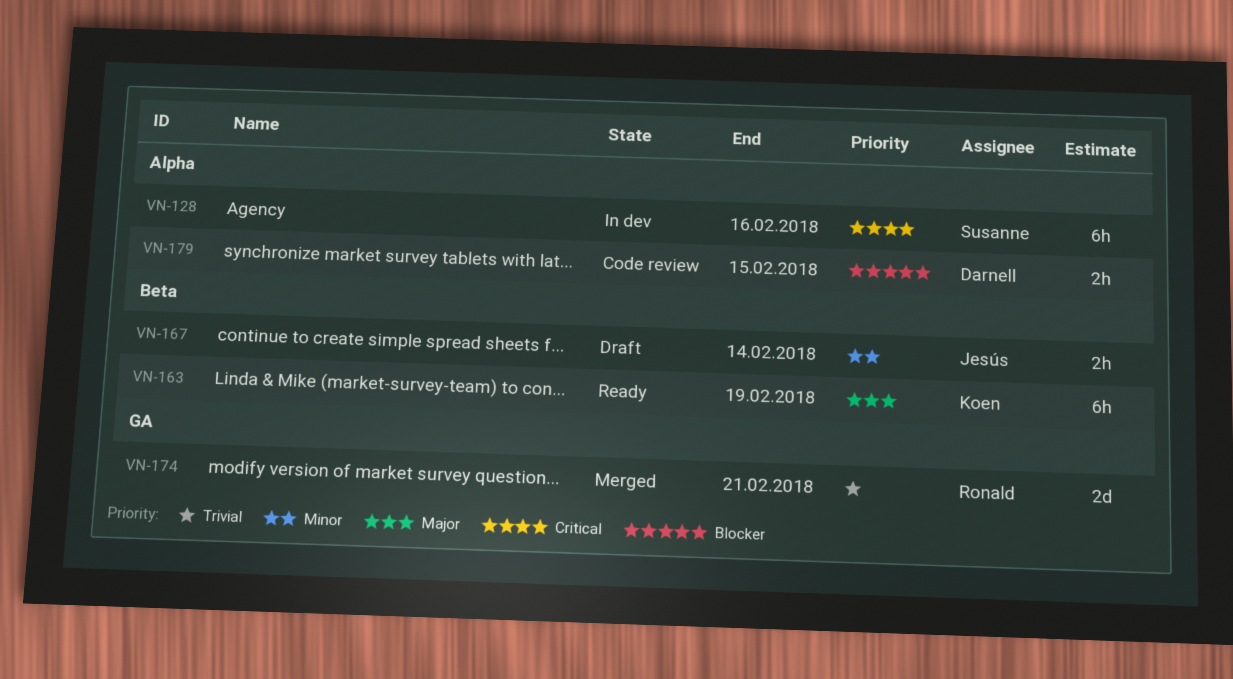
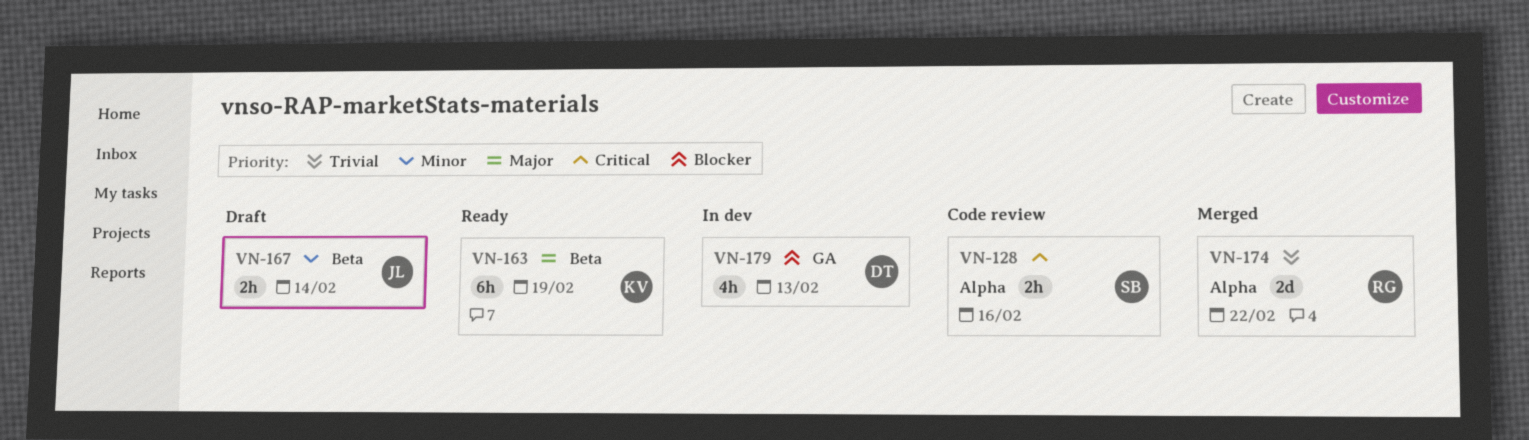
VN-128, status: In dev -> Code review
VN-128, estimate: 6h -> 2h
VN-174, label: GA -> Alpha
VN-174, due: Feb 21 -> Feb 22
VN-179, status: Code review -> In dev
VN-179, label: Alpha -> GA
VN-179, estimate: 2h -> 4h
VN-179, due: Feb 15 -> Feb 13

